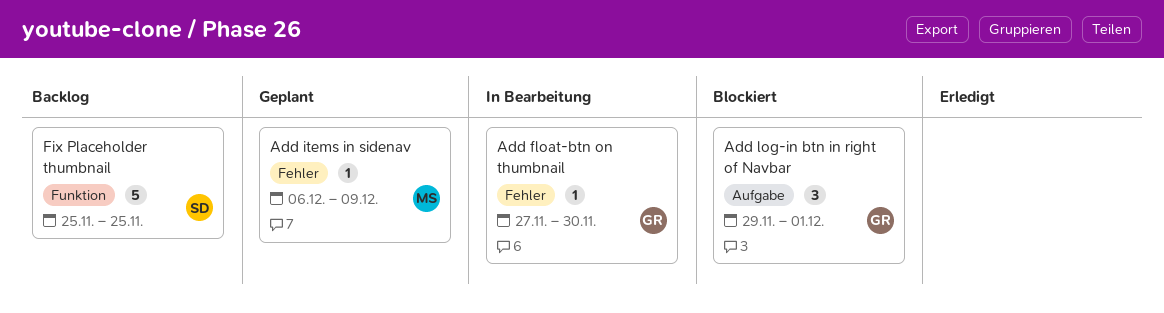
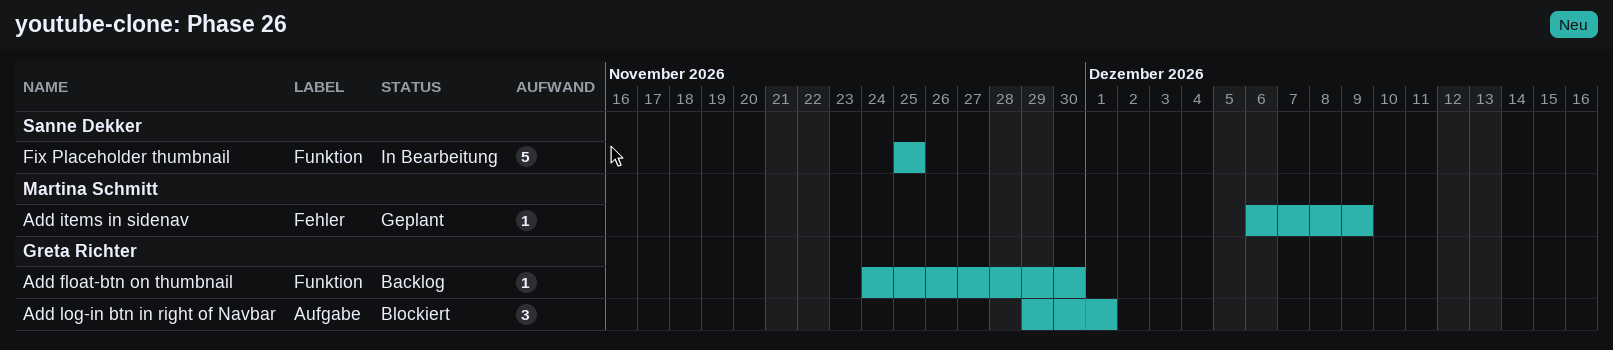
Add float-btn on thumbnail, status: In Bearbeitung -> Backlog
Add float-btn on thumbnail, label: Fehler -> Funktion
Add float-btn on thumbnail, start: Nov 27 -> Nov 24
Fix Placeholder thumbnail, status: Backlog -> In Bearbeitung

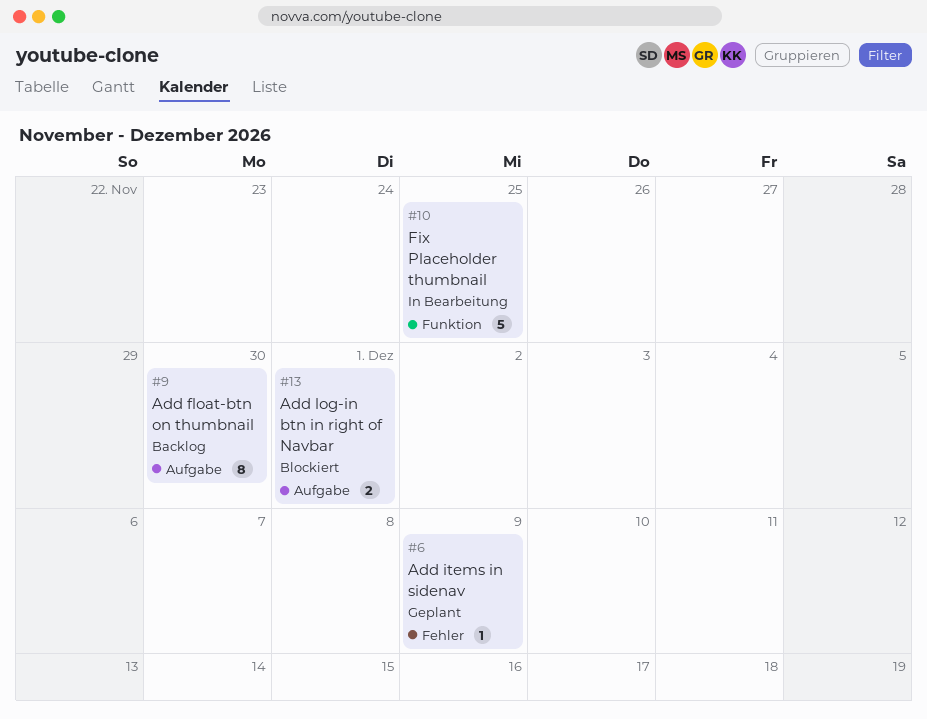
Add float-btn on thumbnail, label: Funktion -> Aufgabe
Add float-btn on thumbnail, estimate: 1 -> 8
Add log-in btn in right of Navbar, estimate: 3 -> 2

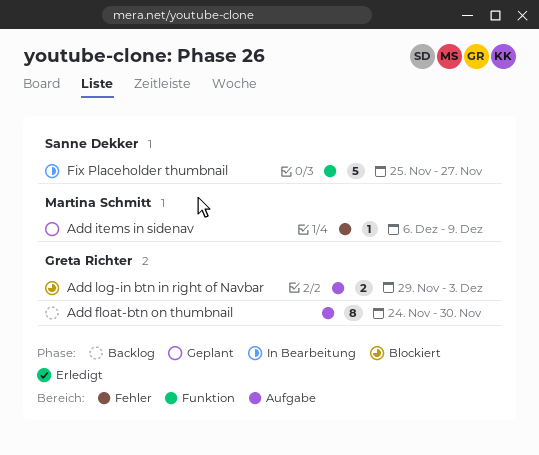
Add log-in btn in right of Navbar, due: Dec 1 -> Dec 3
Fix Placeholder thumbnail, due: Nov 25 -> Nov 27

